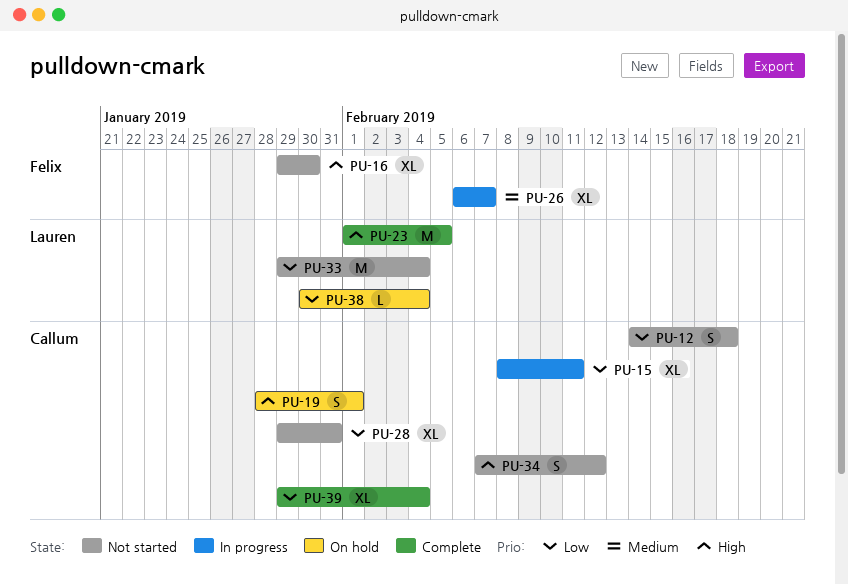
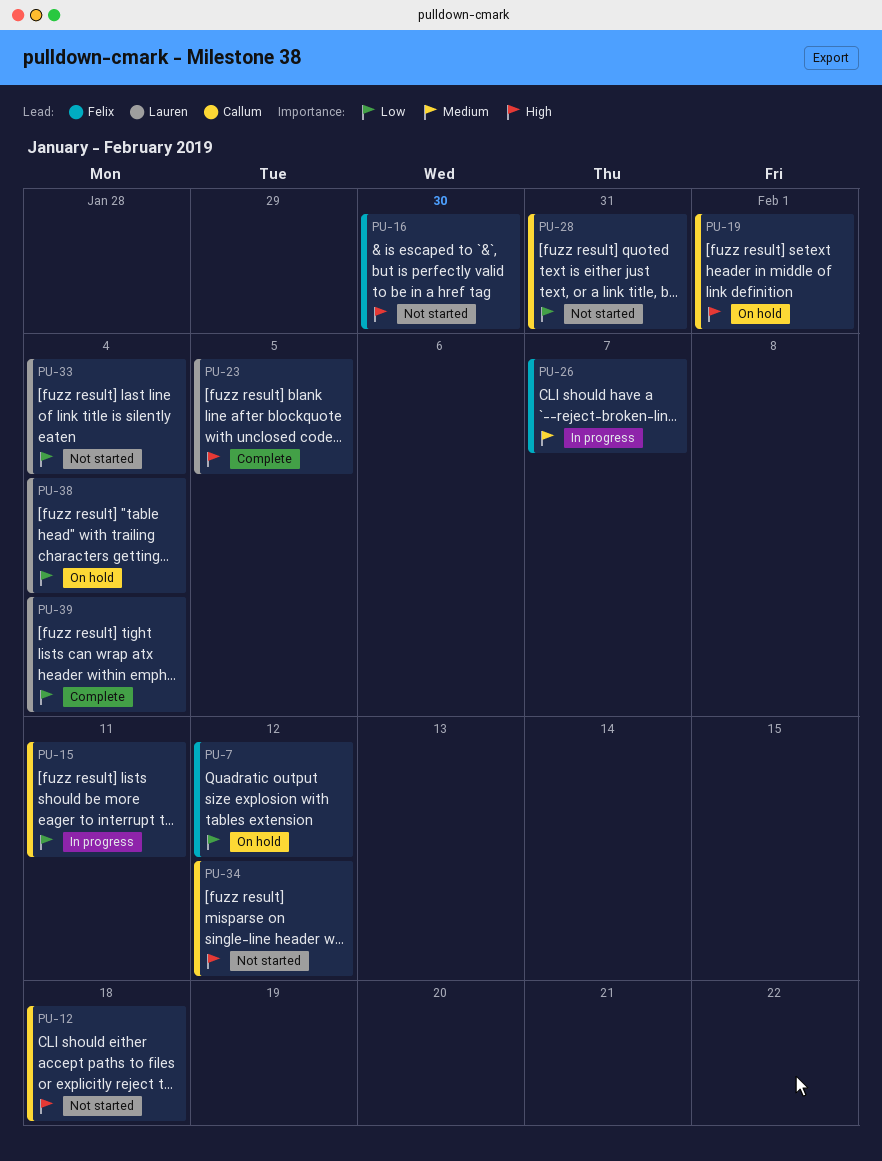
PU-7: none -> present
PU-12, priority: Low -> High
PU-39, owner: Callum -> Lauren

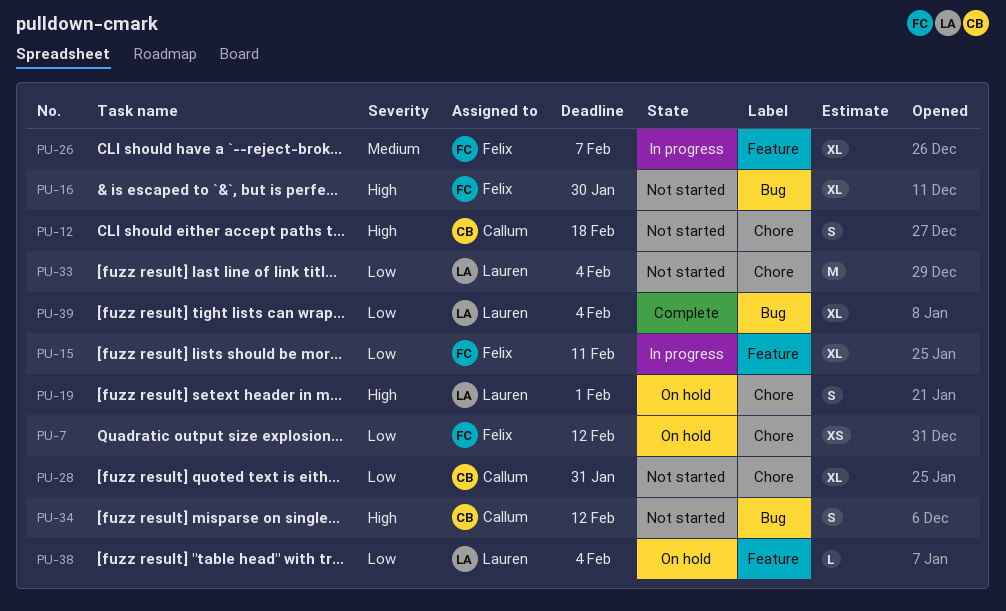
PU-15, owner: Callum -> Felix
PU-19, owner: Callum -> Lauren
PU-23: present -> none

